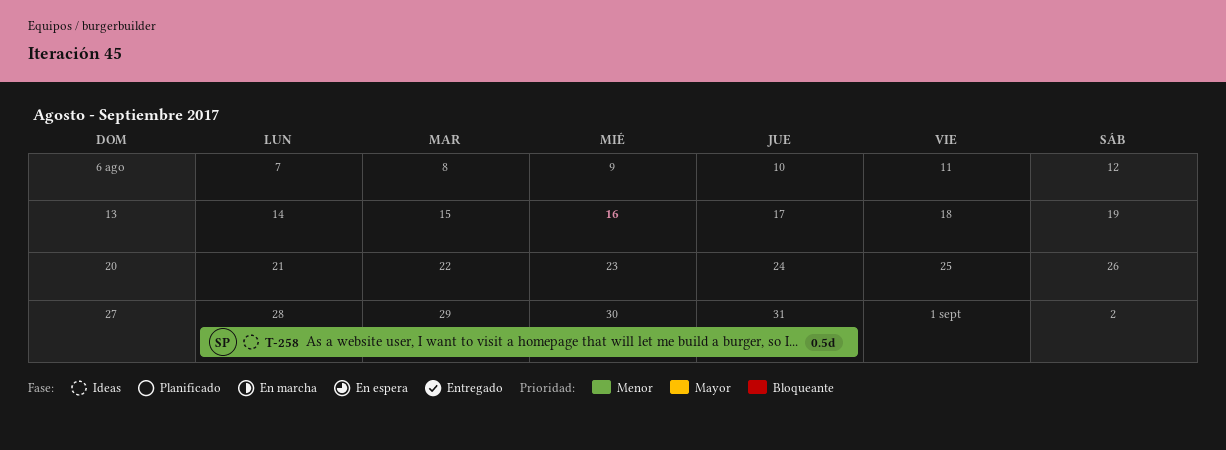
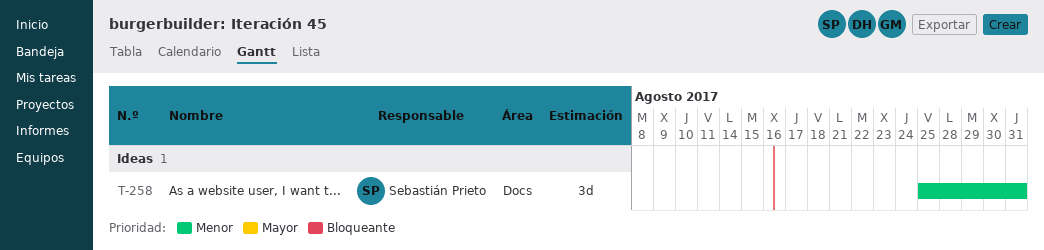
T-258, estimate: 0.5d -> 3d
T-258, start: Aug 28 -> Aug 25

